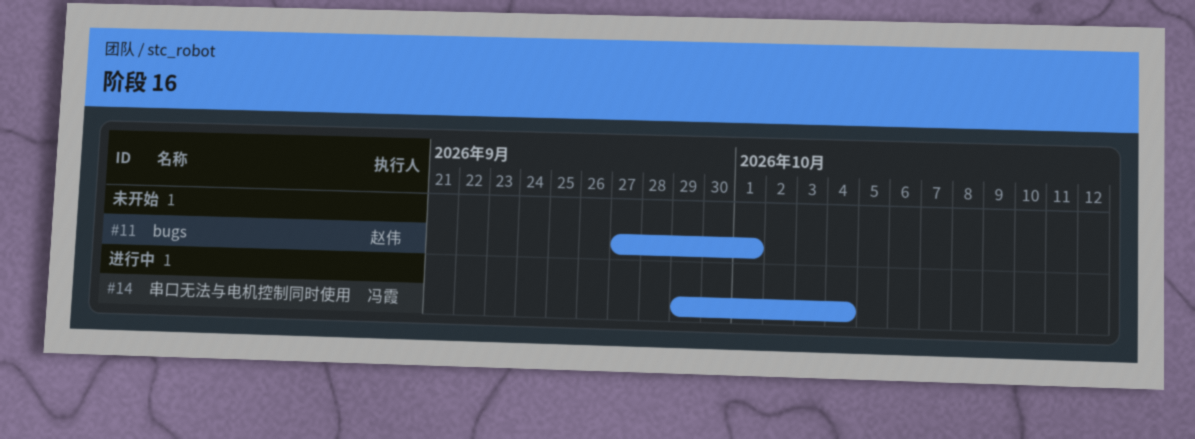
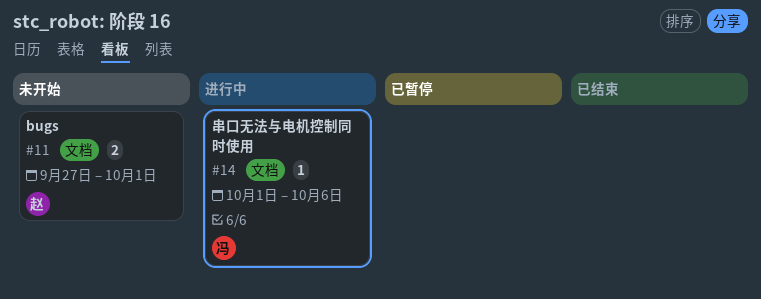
#14, start: Sep 29 -> Oct 1
#14, due: Oct 4 -> Oct 6

